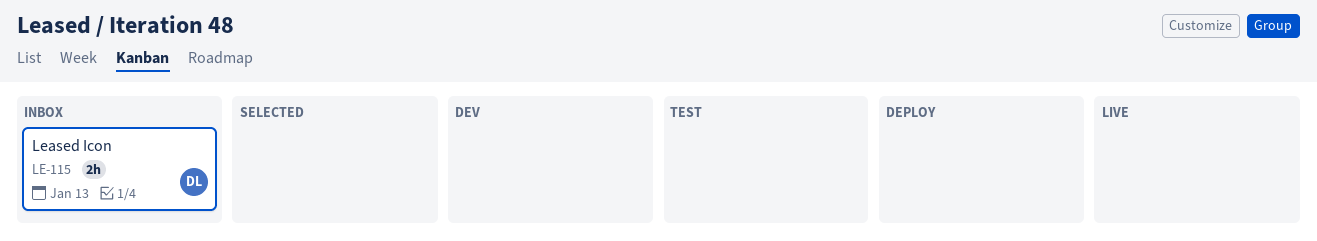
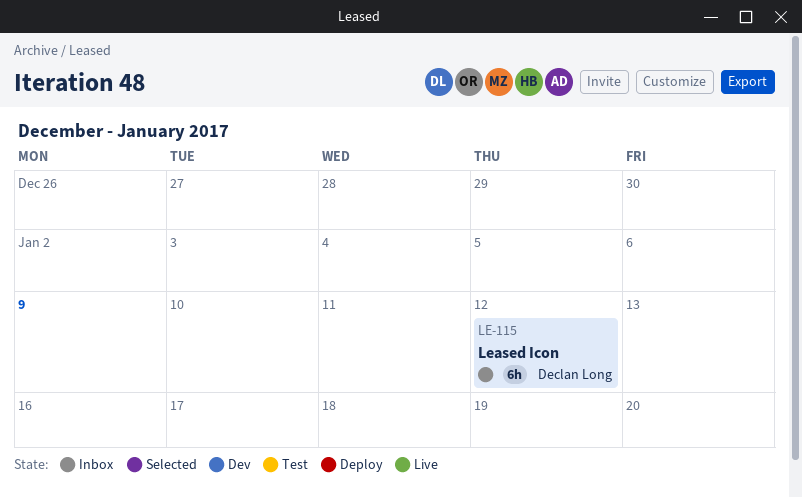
LE-115, estimate: 2h -> 6h
LE-115, due: Jan 13 -> Jan 12

